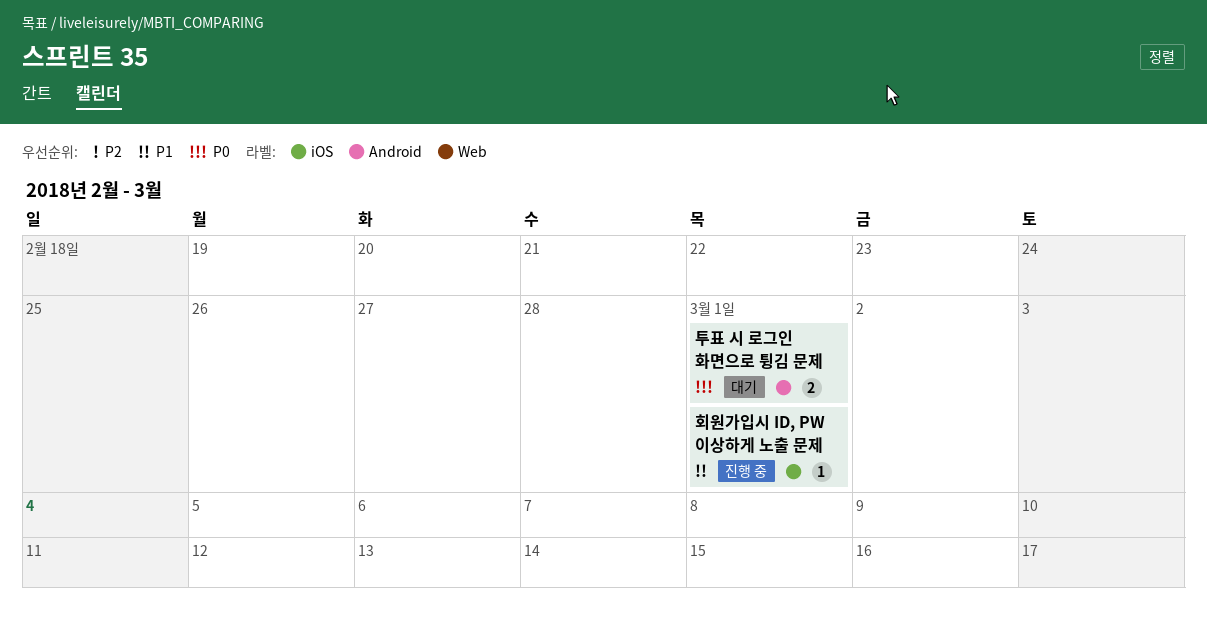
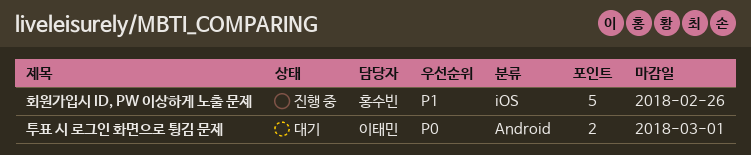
회원가입시 ID, PW 이상하게 노출 문제, estimate: 1 -> 5
회원가입시 ID, PW 이상하게 노출 문제, due: Mar 1 -> Feb 26

